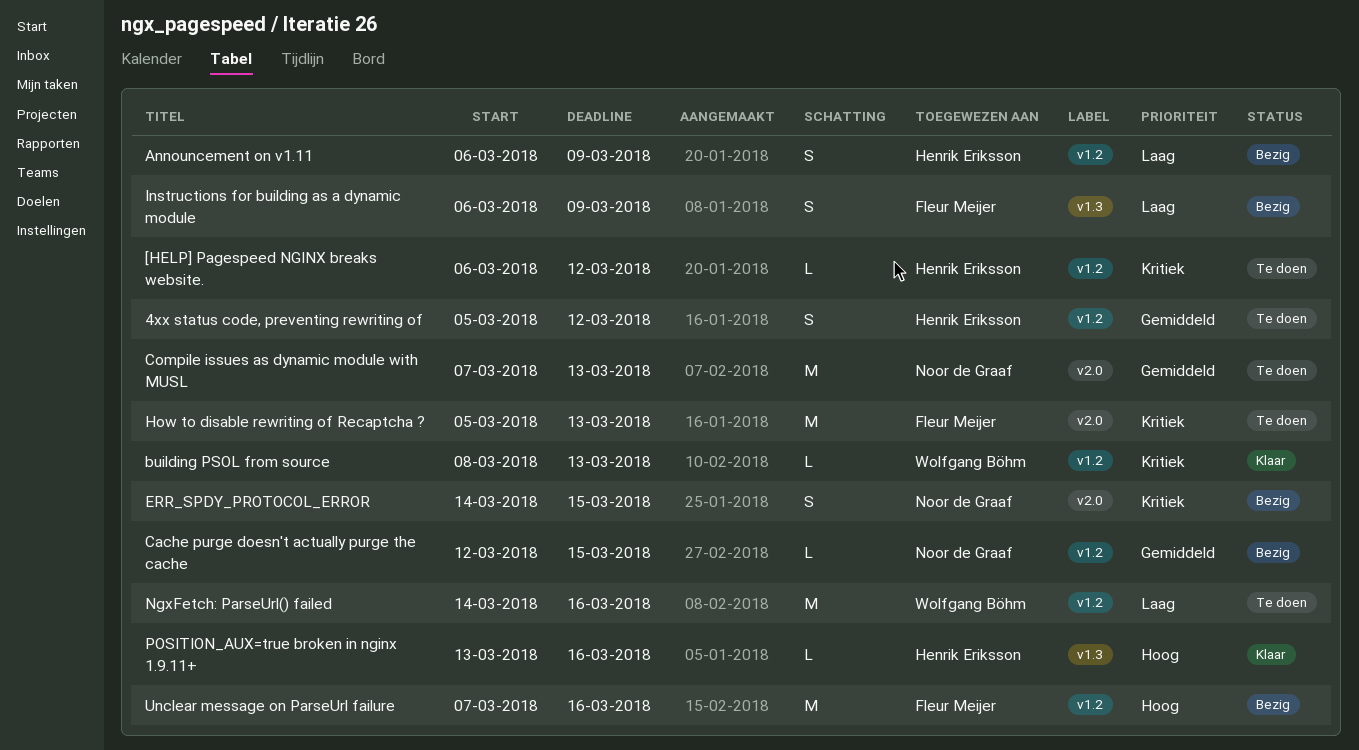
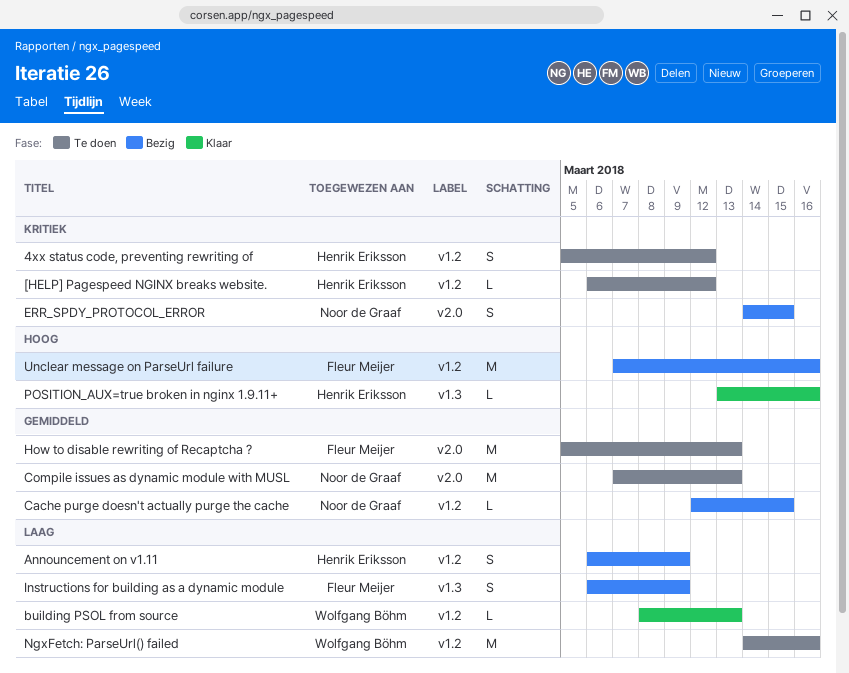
4xx status code, preventing rewriting of, priority: Gemiddeld -> Kritiek
building PSOL from source, priority: Kritiek -> Laag
How to disable rewriting of Recaptcha ?, priority: Kritiek -> Gemiddeld

